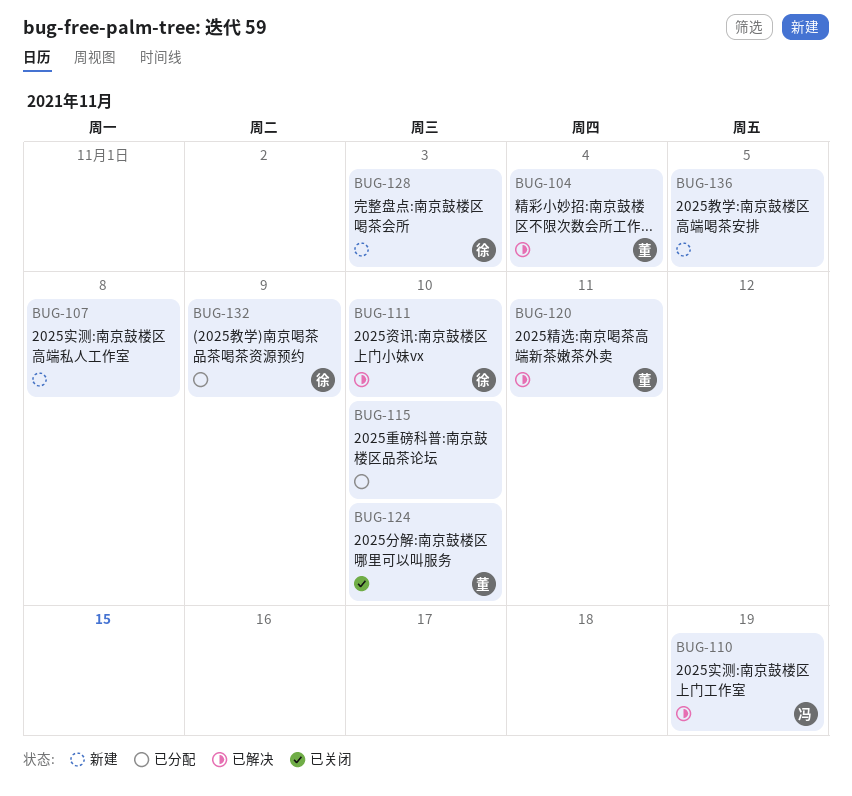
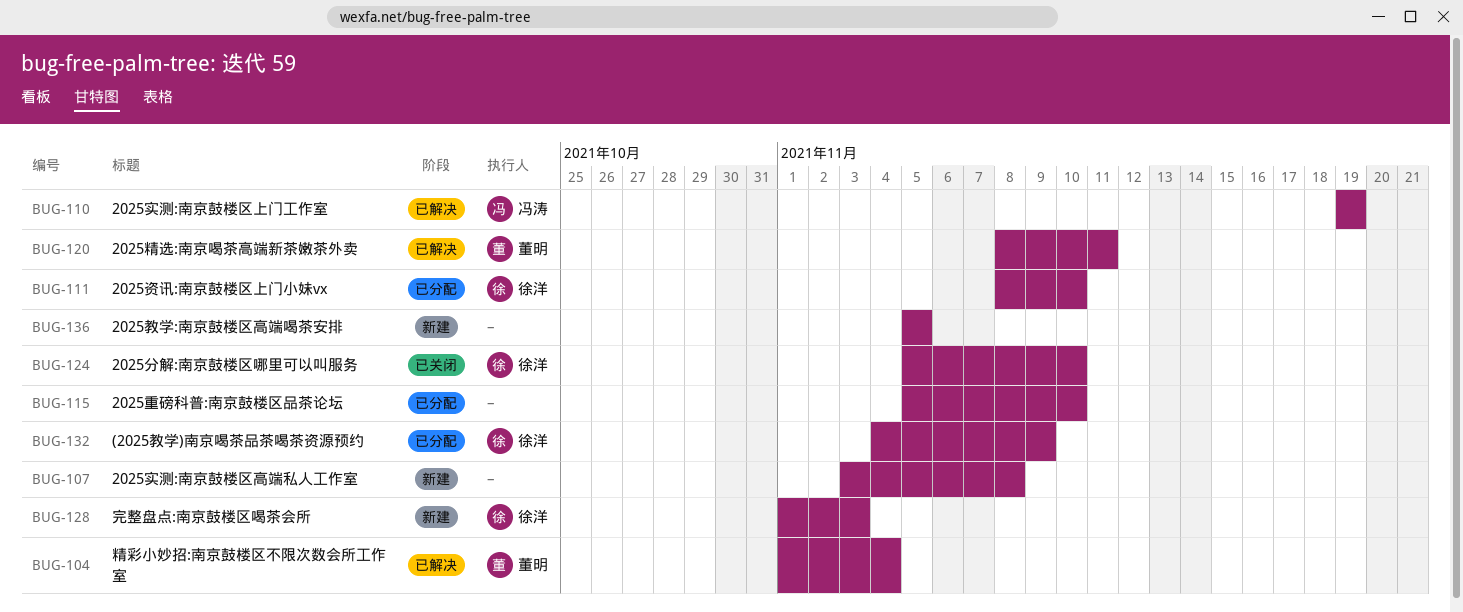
BUG-111, status: 已解决 -> 已分配
BUG-124, owner: 董明 -> 徐洋

